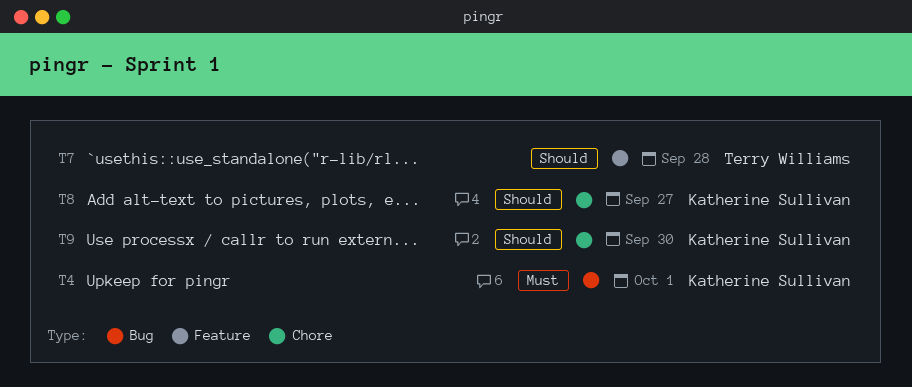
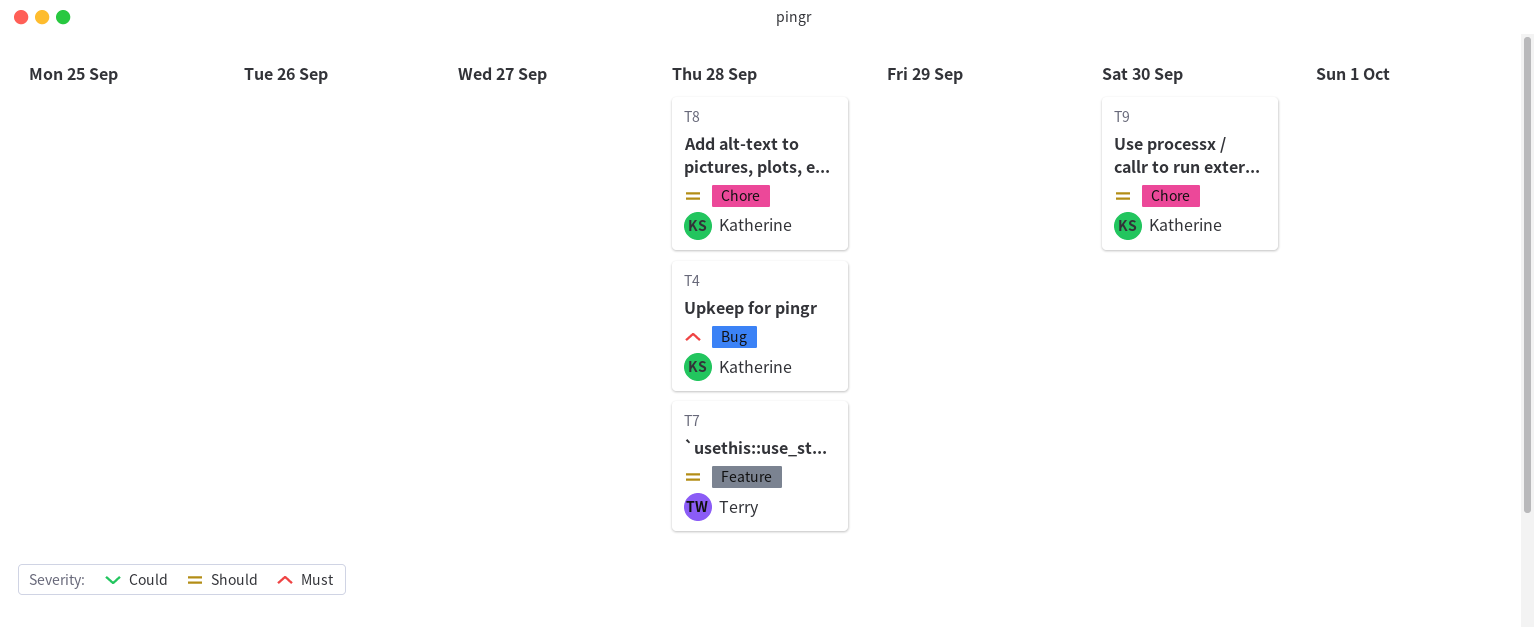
T4, due: Oct 1 -> Sep 28
T8, due: Sep 27 -> Sep 28

